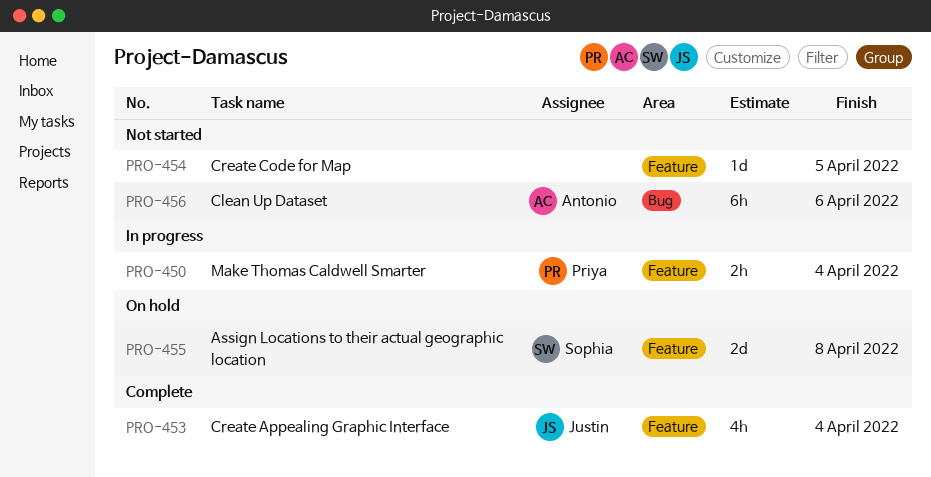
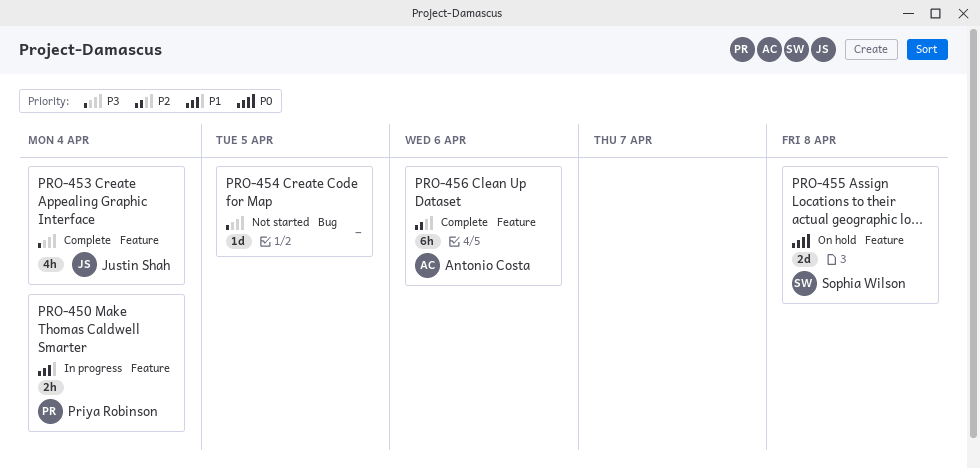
PRO-454, label: Feature -> Bug
PRO-456, status: Not started -> Complete
PRO-456, label: Bug -> Feature

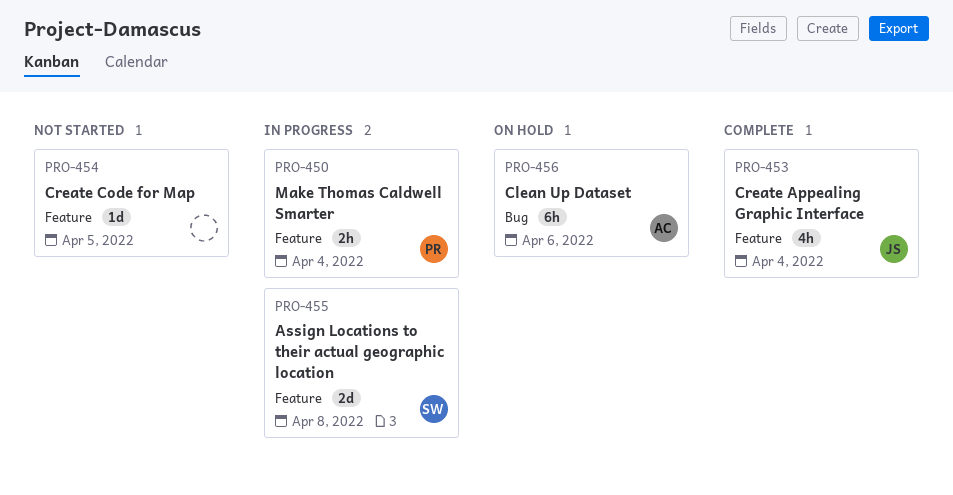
PRO-454, label: Bug -> Feature
PRO-455, status: On hold -> In progress
PRO-456, status: Complete -> On hold
PRO-456, label: Feature -> Bug

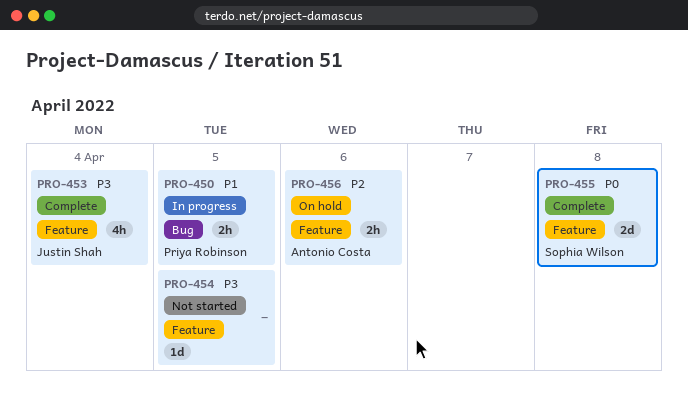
PRO-450, label: Feature -> Bug
PRO-450, due: Apr 4 -> Apr 5
PRO-455, status: In progress -> Complete
PRO-456, label: Bug -> Feature
PRO-456, estimate: 6h -> 2h

